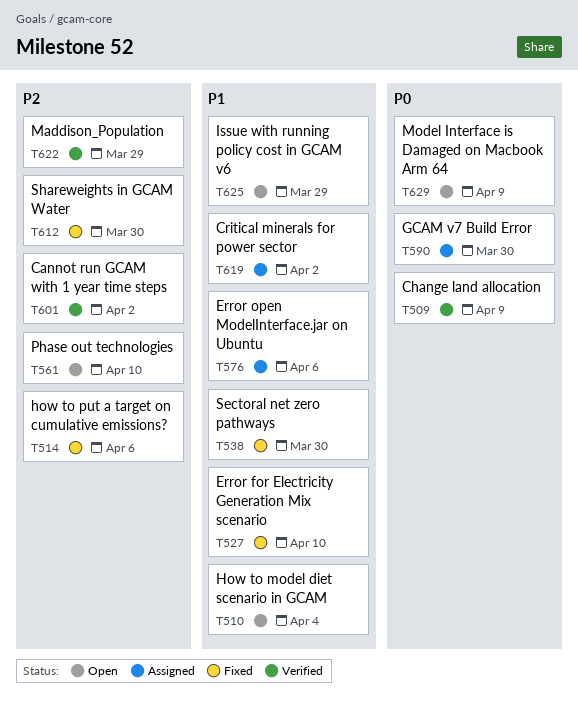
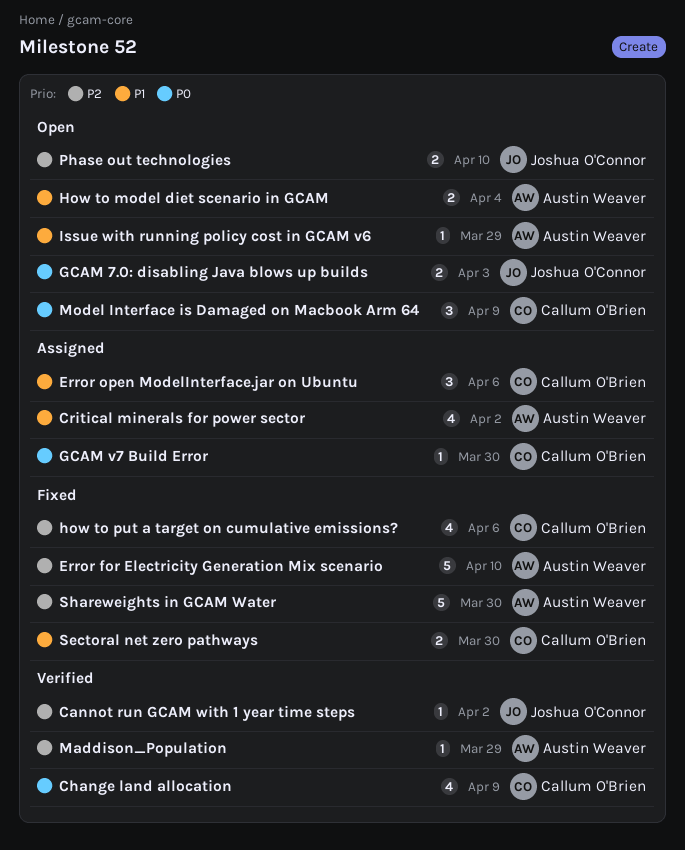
Error for Electricity Generation Mix scenario, priority: P1 -> P2
GCAM 7.0: disabling Java blows up builds: none -> present

